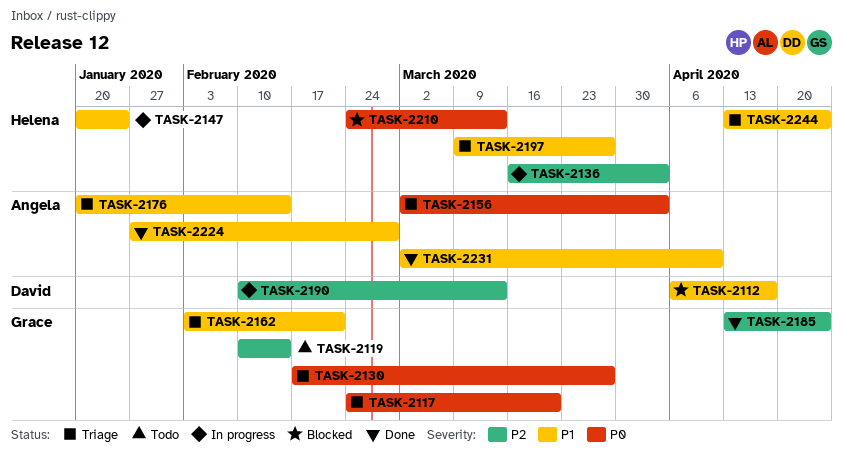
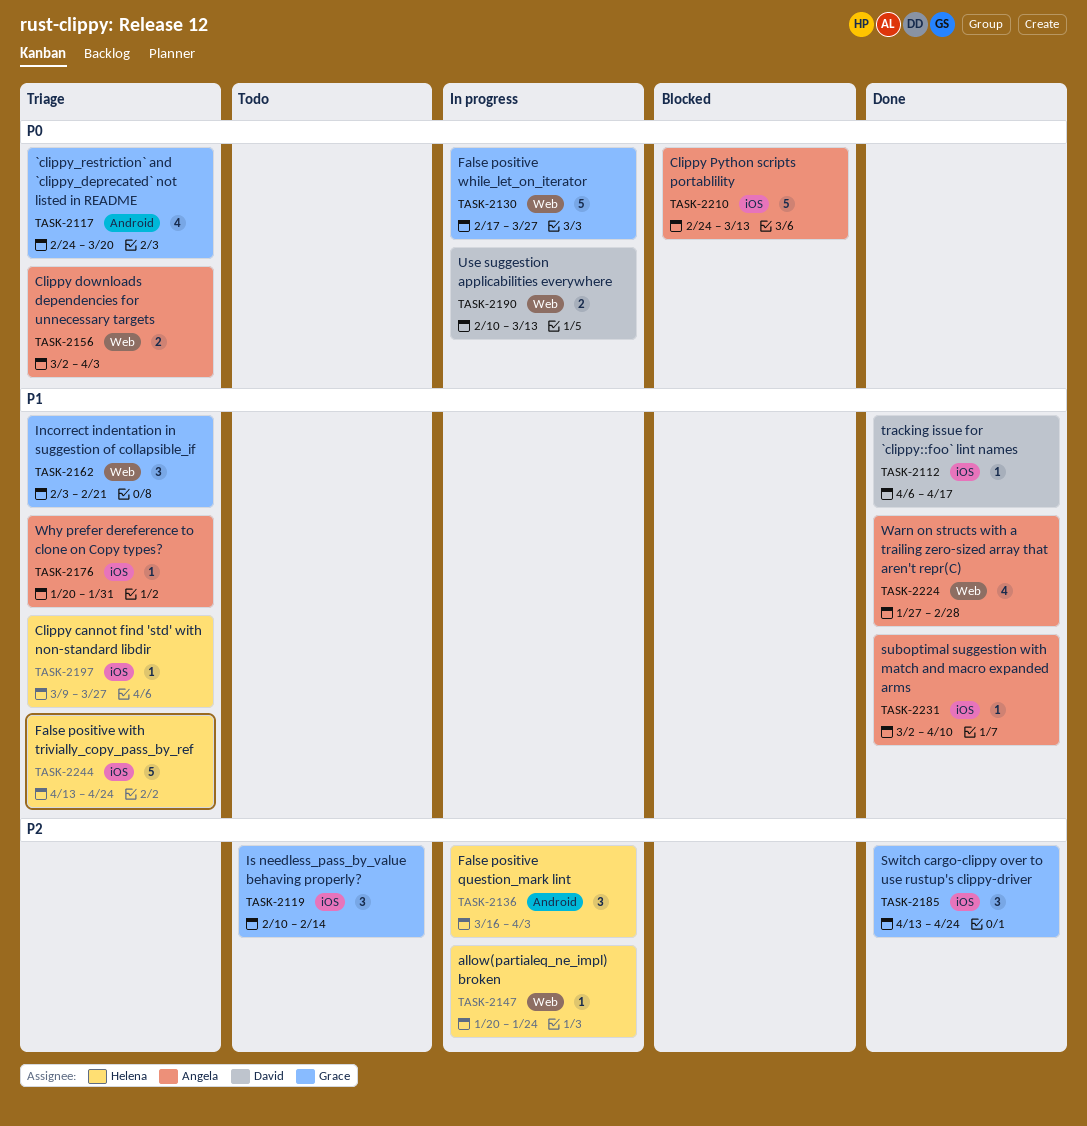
TASK-2112, status: Blocked -> Done
TASK-2130, status: Triage -> In progress
TASK-2147, priority: P1 -> P2
TASK-2176, due: Feb 14 -> Jan 31
TASK-2190, priority: P2 -> P0
TASK-2210, owner: Helena -> Angela

